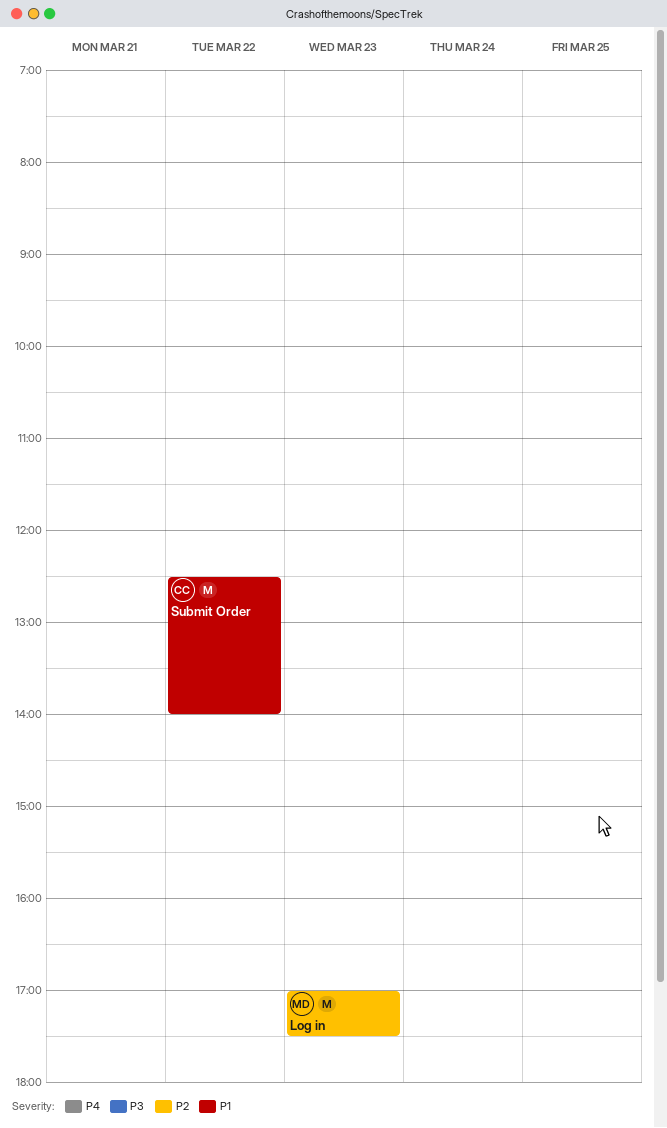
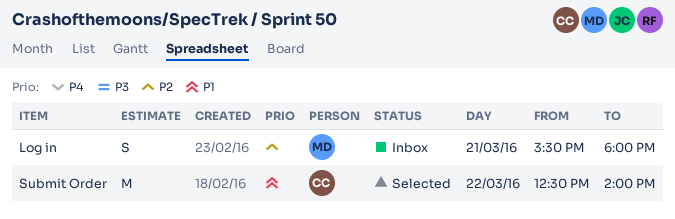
Log in, estimate: M -> S
Log in, day: Mar 23 -> Mar 21
Log in, begins: 17:00 -> 15:30
Log in, ends: 17:30 -> 18:00

